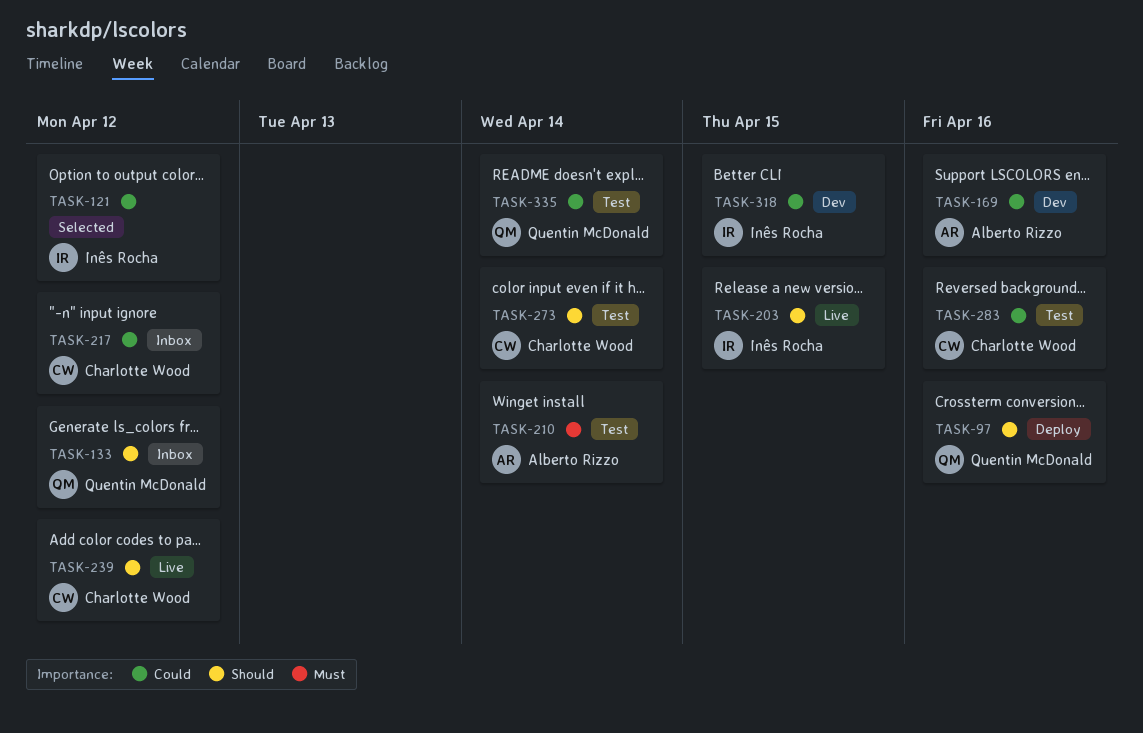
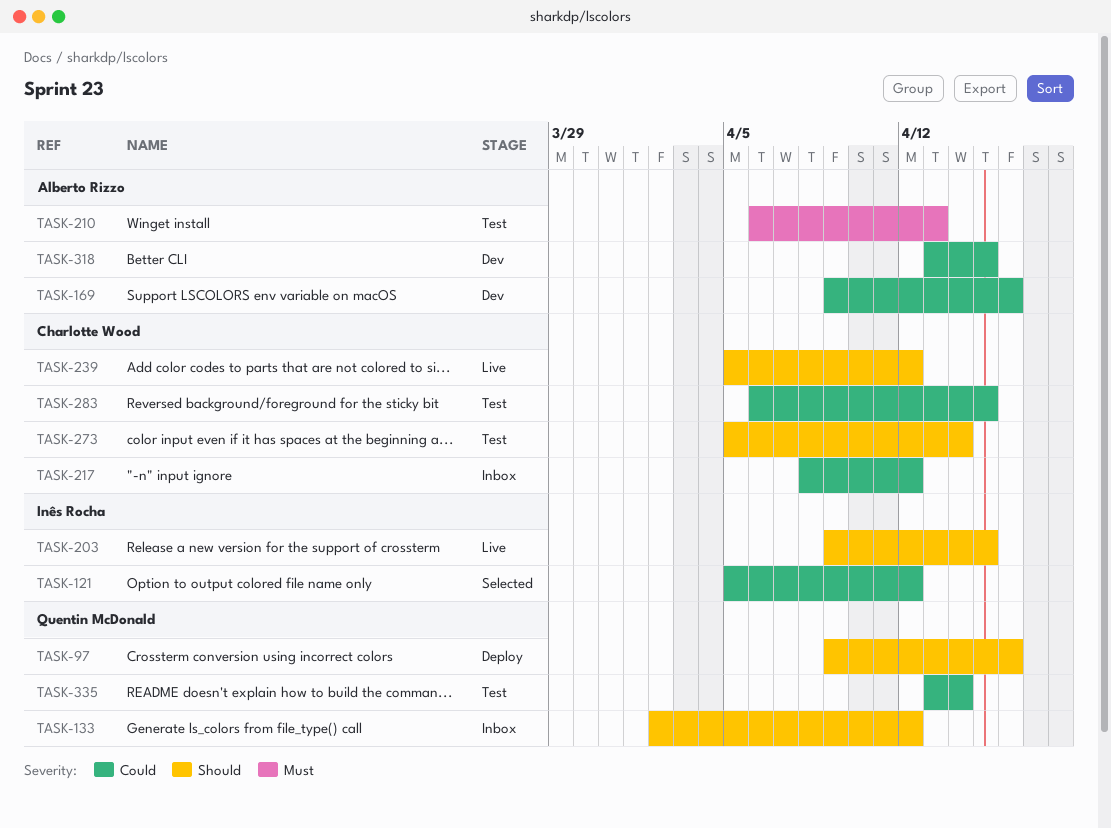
TASK-210, due: Apr 14 -> Apr 13
TASK-283, due: Apr 16 -> Apr 15
TASK-318, owner: Inês Rocha -> Alberto Rizzo

